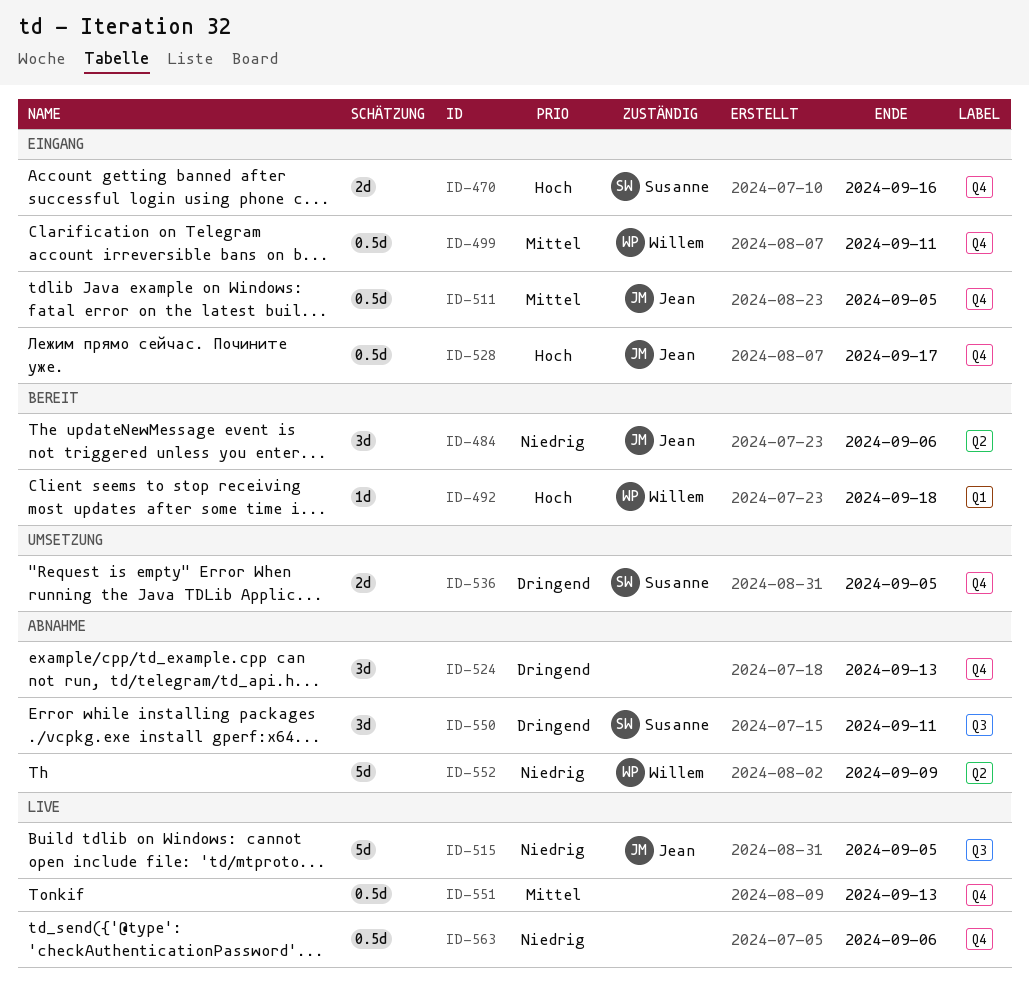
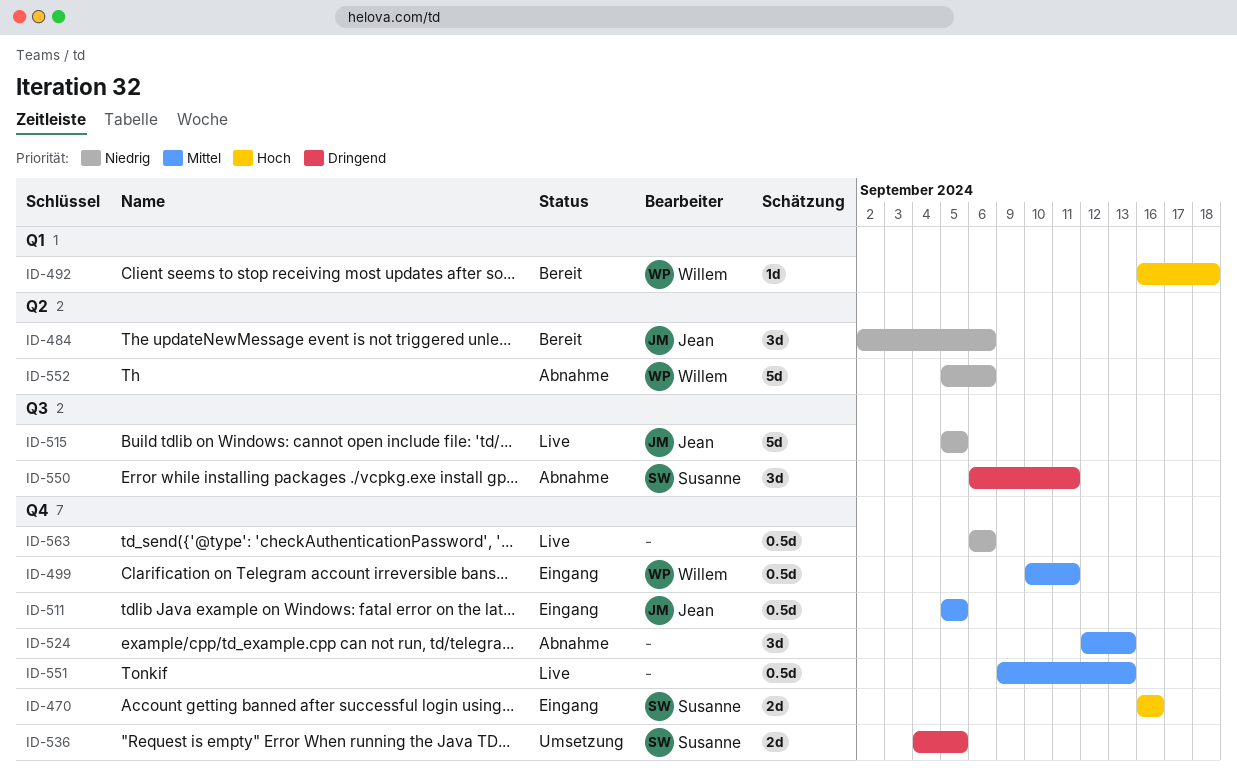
ID-524, priority: Dringend -> Mittel
ID-528: present -> none
ID-552, due: Sep 9 -> Sep 6

